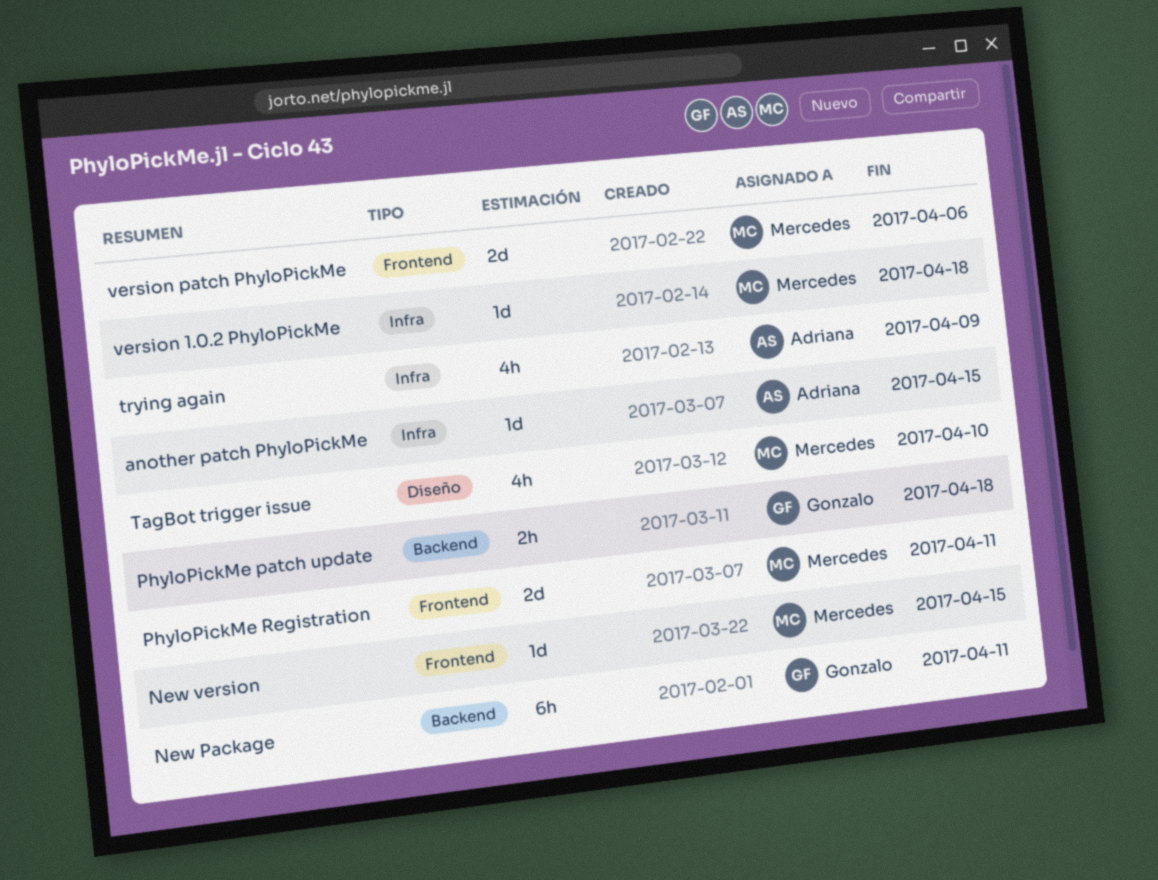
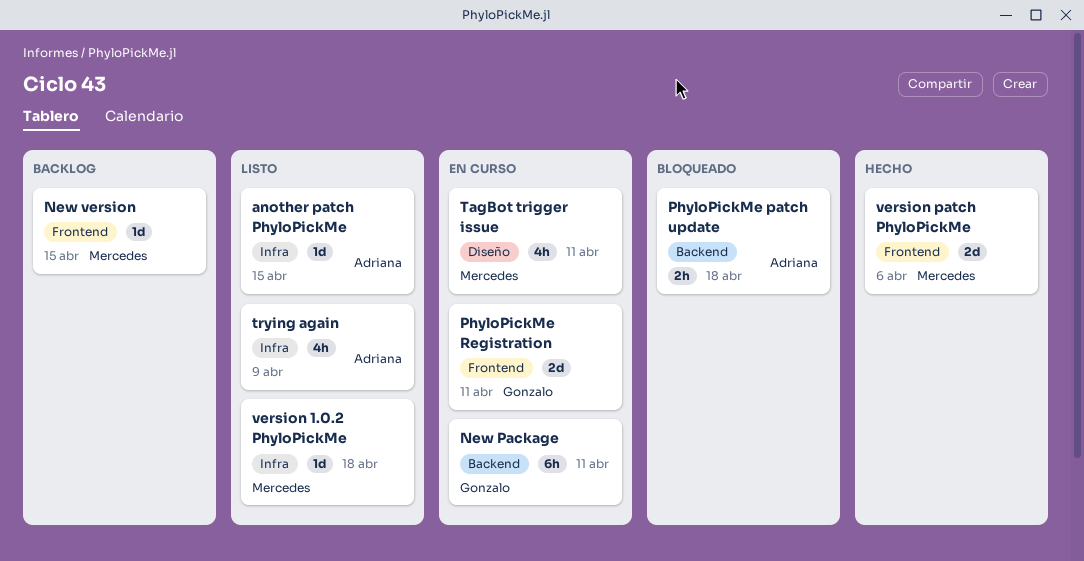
PhyloPickMe patch update, owner: Gonzalo -> Adriana
PhyloPickMe Registration, owner: Mercedes -> Gonzalo
TagBot trigger issue, due: Apr 10 -> Apr 11

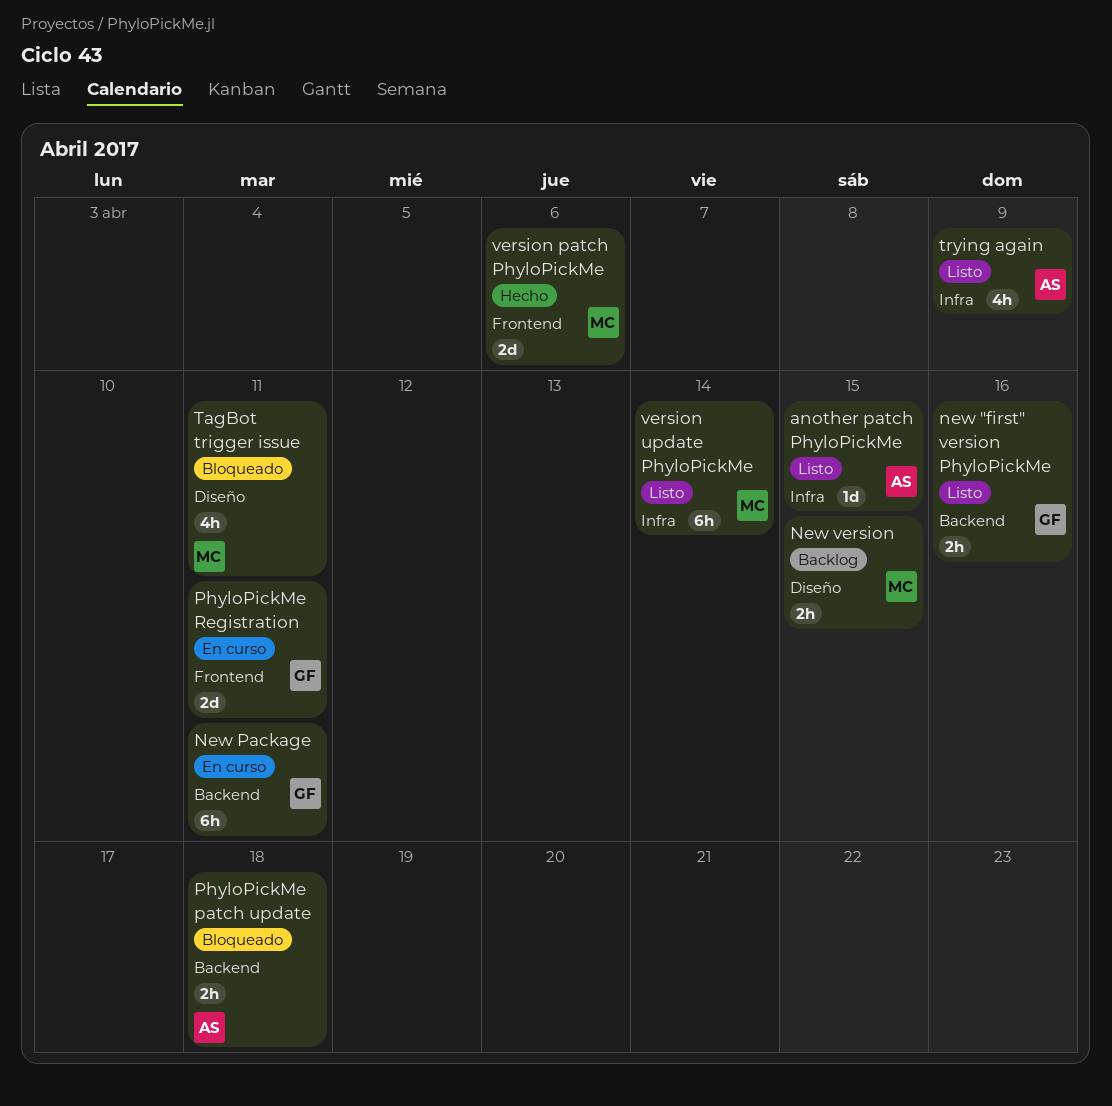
new "first" version PhyloPickMe: none -> present
New version, label: Frontend -> Diseño
New version, estimate: 1d -> 2h
TagBot trigger issue, status: En curso -> Bloqueado
version 1.0.2 PhyloPickMe: present -> none
version update PhyloPickMe: none -> present

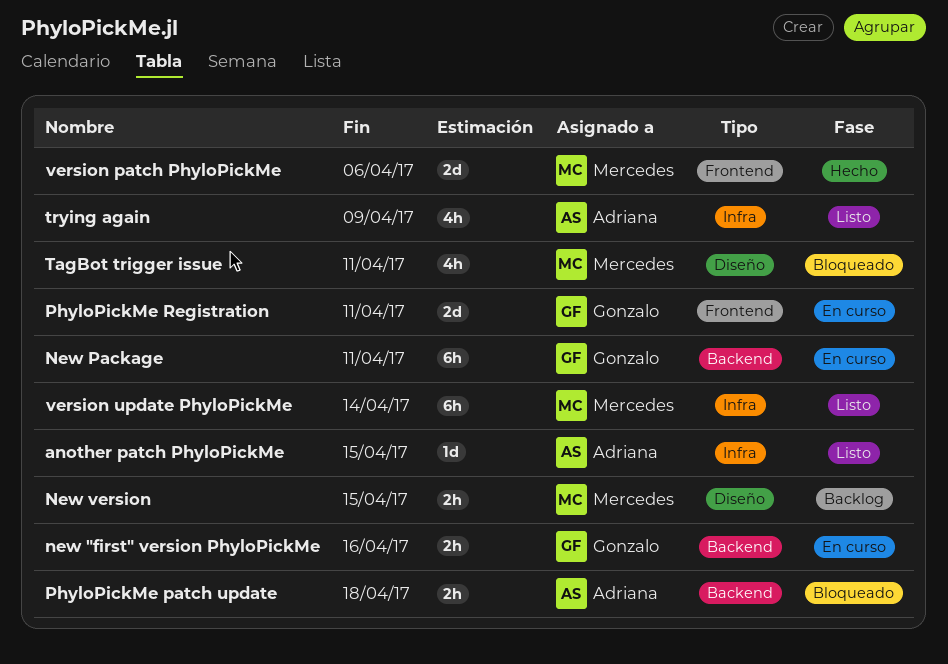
new "first" version PhyloPickMe, status: Listo -> En curso

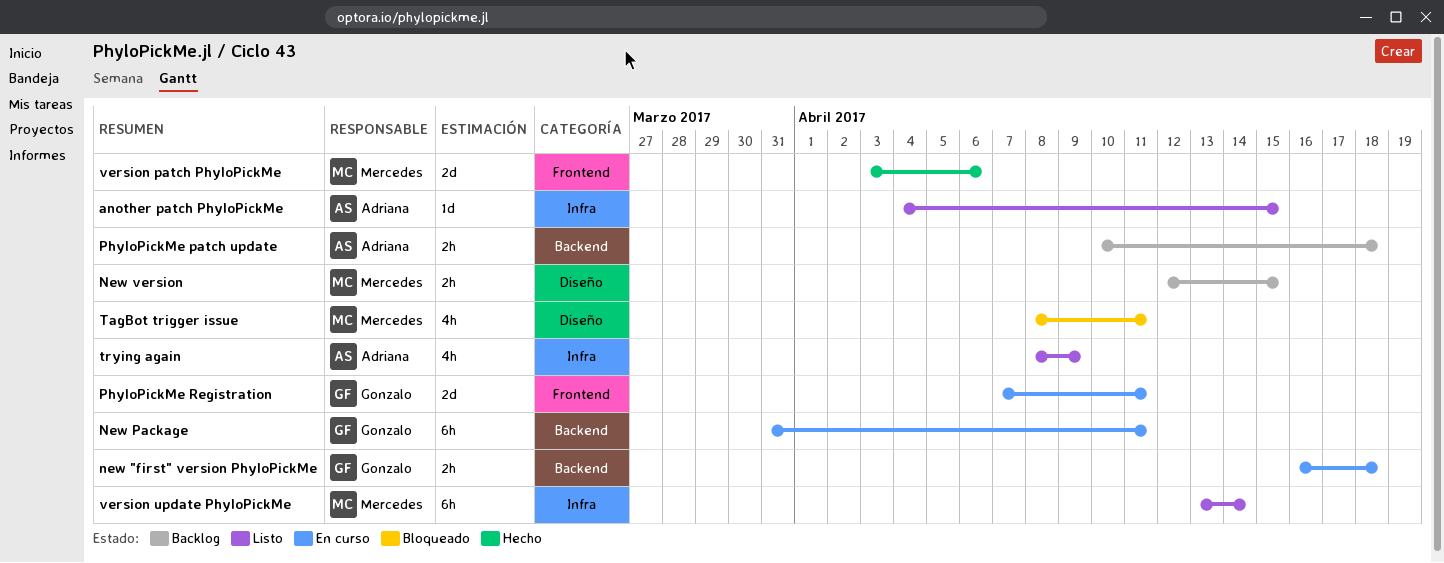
new "first" version PhyloPickMe, due: Apr 16 -> Apr 18
PhyloPickMe patch update, status: Bloqueado -> Backlog

